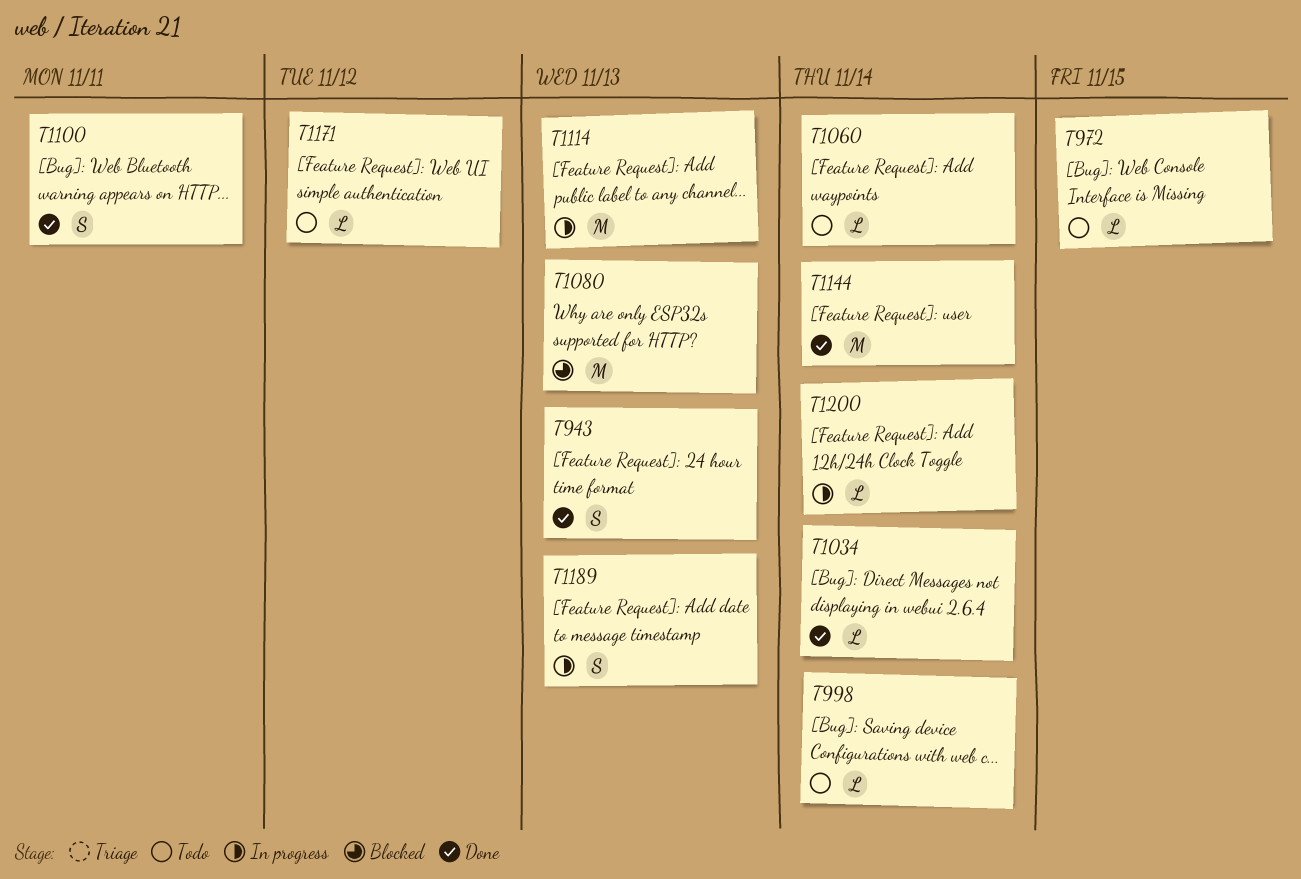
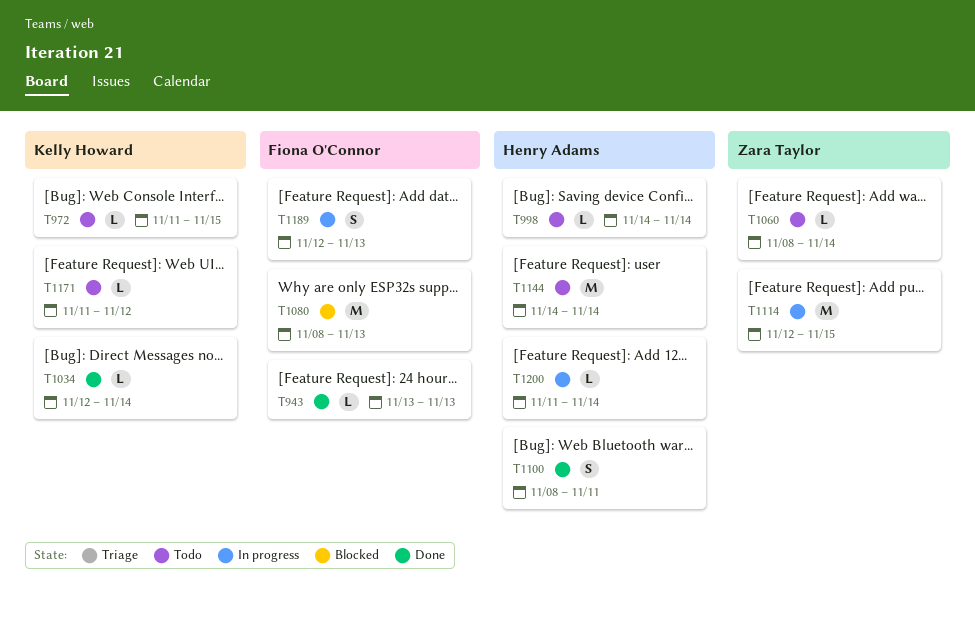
T943, estimate: S -> L
T1114, due: Nov 13 -> Nov 15
T1144, status: Done -> Todo

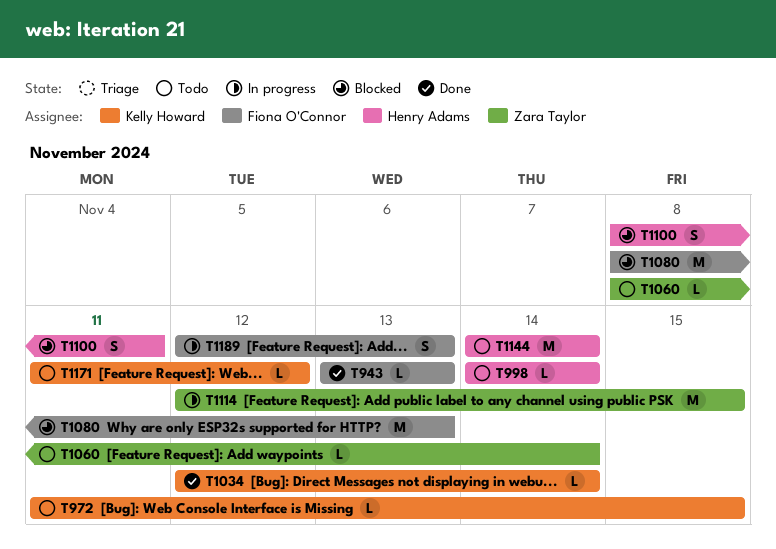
T1100, status: Done -> Blocked
T1200: present -> none

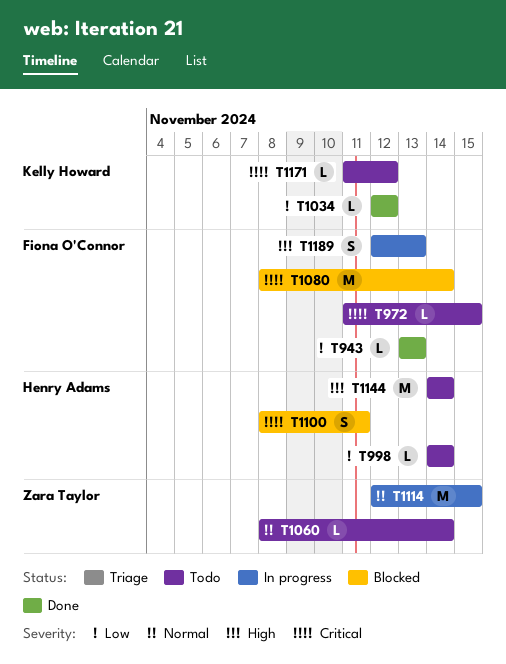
T972, owner: Kelly Howard -> Fiona O'Connor
T1034, due: Nov 14 -> Nov 12
T1080, due: Nov 13 -> Nov 14

